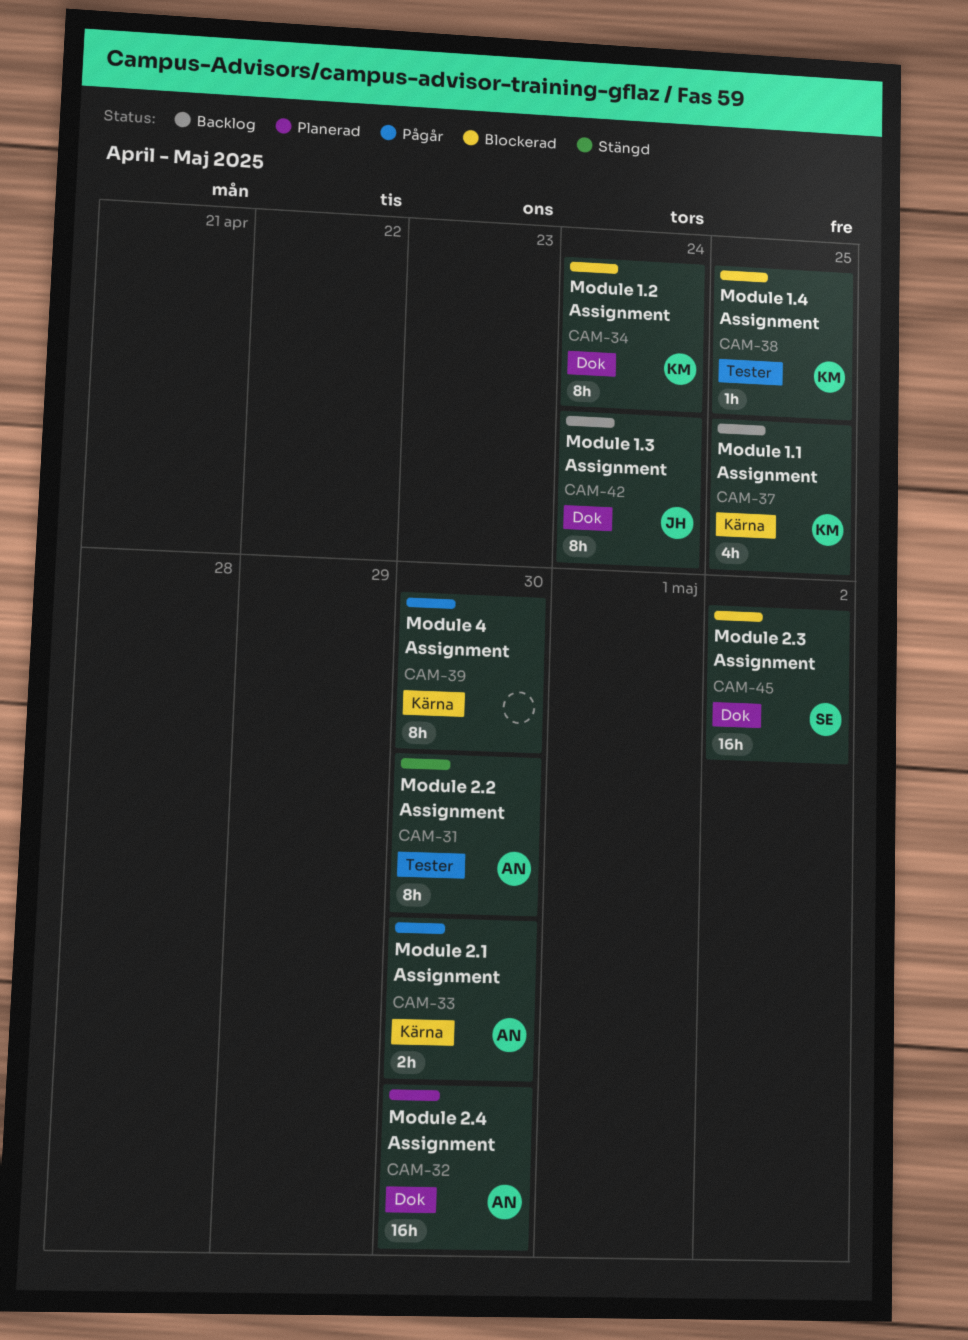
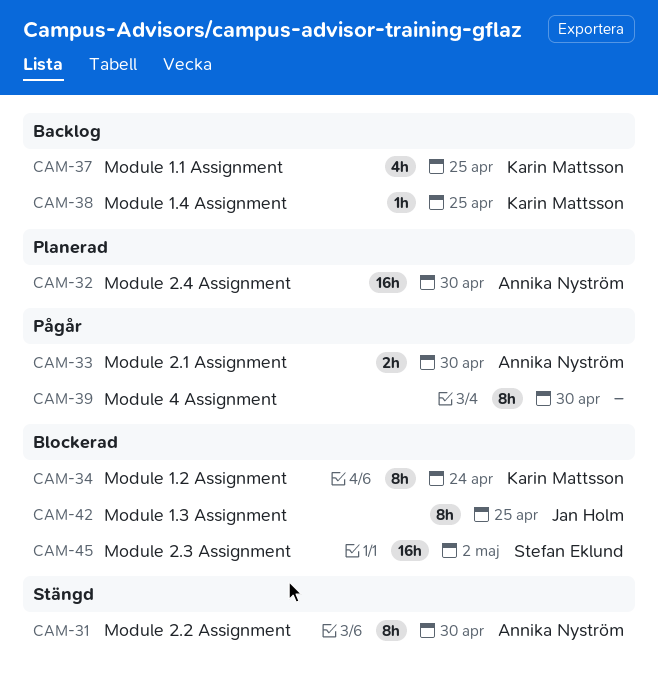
CAM-38, status: Blockerad -> Backlog
CAM-42, status: Backlog -> Blockerad
CAM-42, due: Apr 24 -> Apr 25

